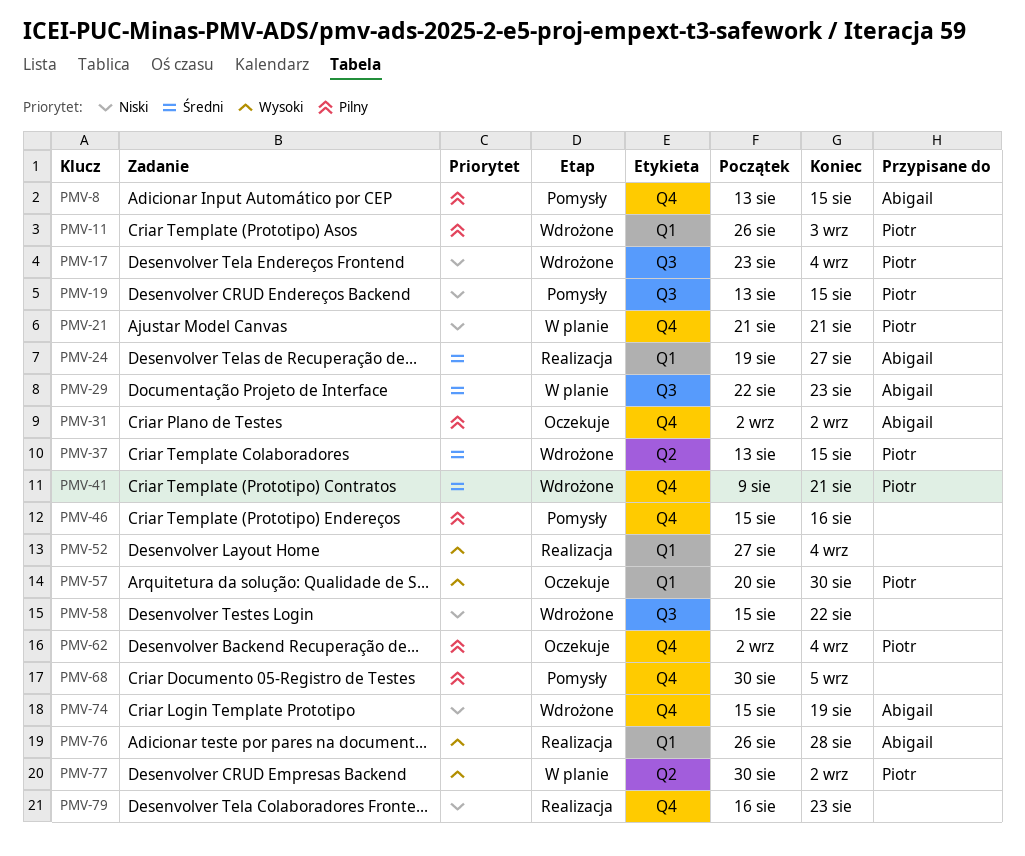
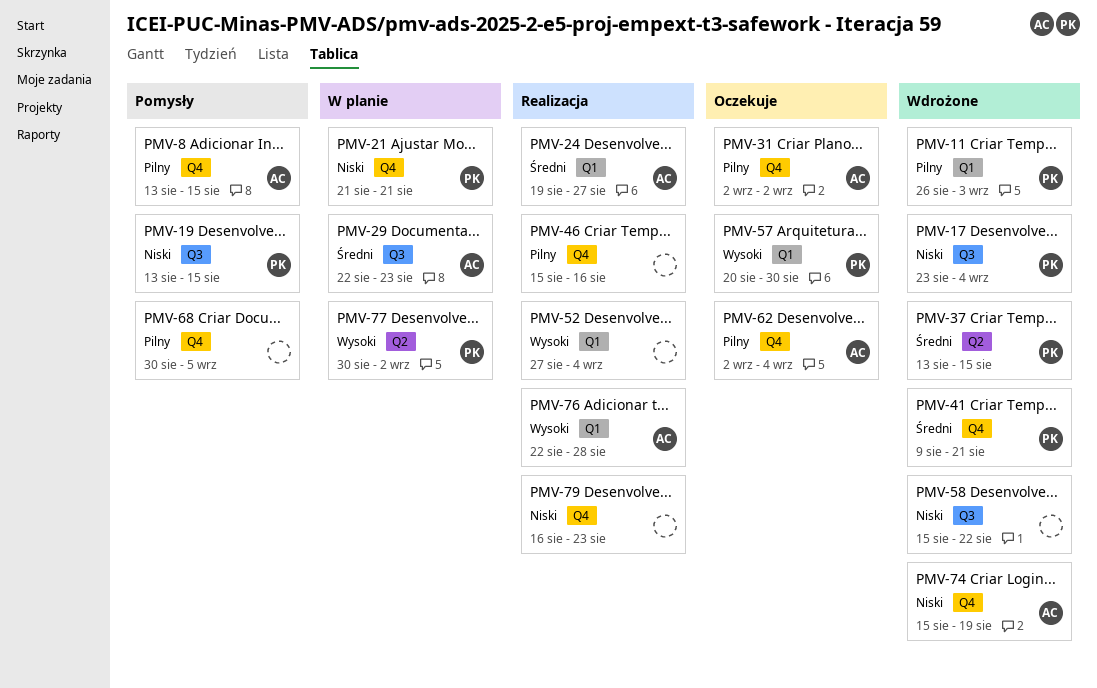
PMV-46, status: Pomysły -> Realizacja
PMV-62, owner: Piotr -> Abigail
PMV-76, start: Aug 26 -> Aug 22

